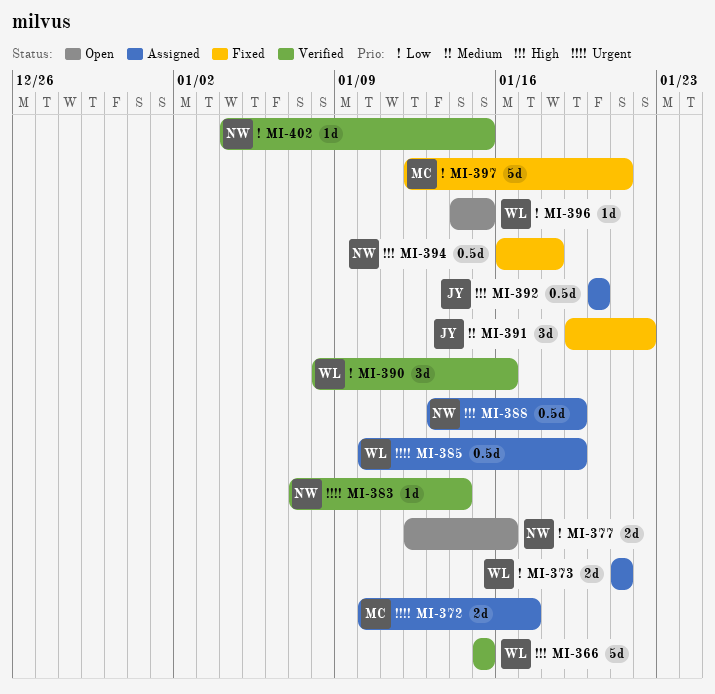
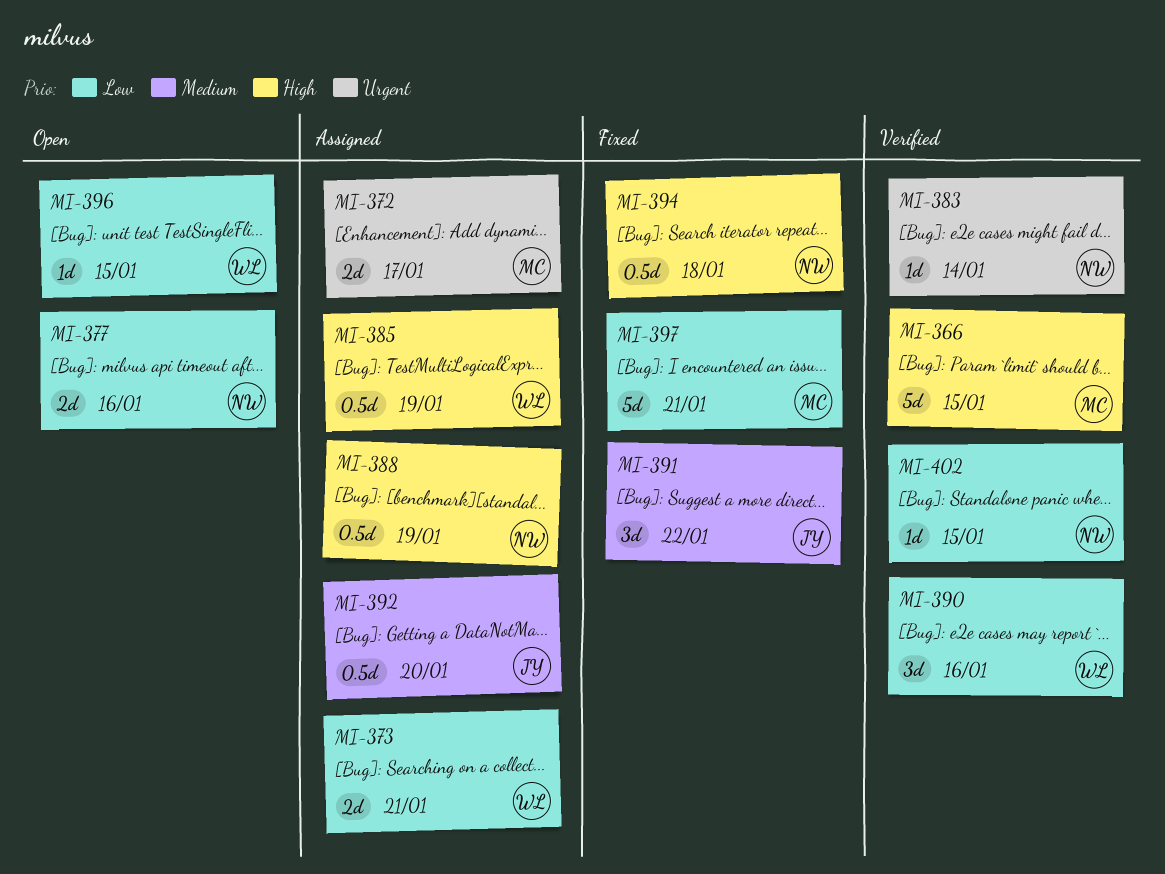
MI-366, owner: WL -> MC
MI-385, priority: Urgent -> High
MI-392, priority: High -> Medium

